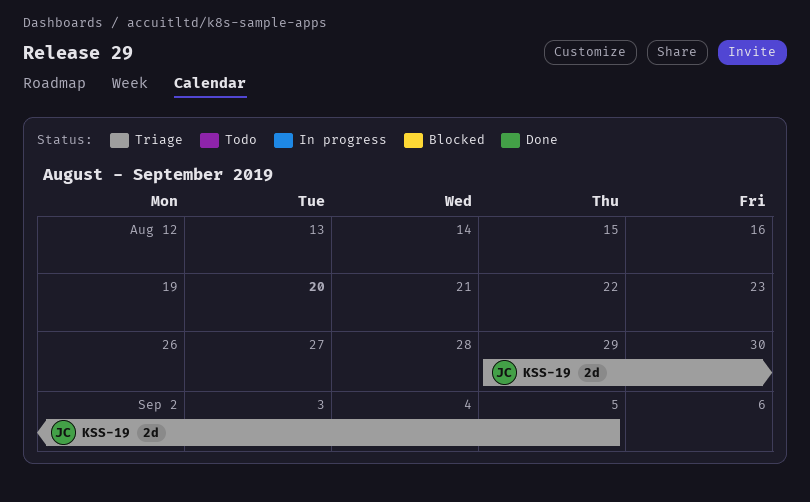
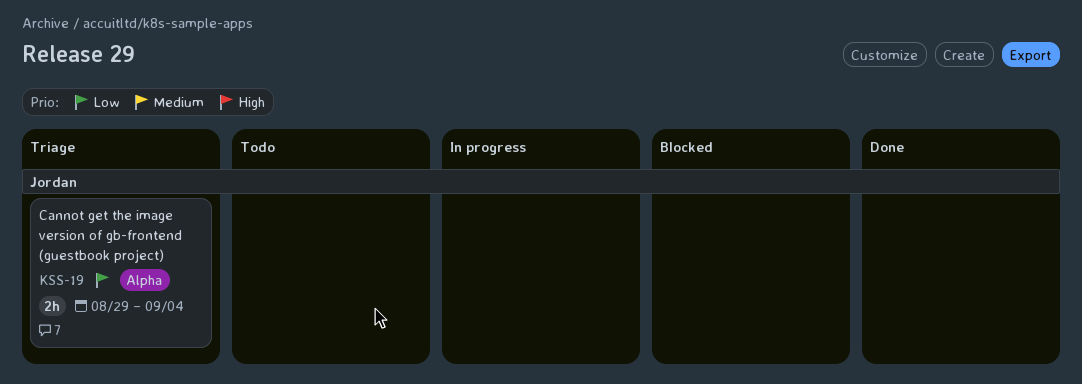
KSS-19, estimate: 2d -> 2h
KSS-19, due: Sep 5 -> Sep 4

